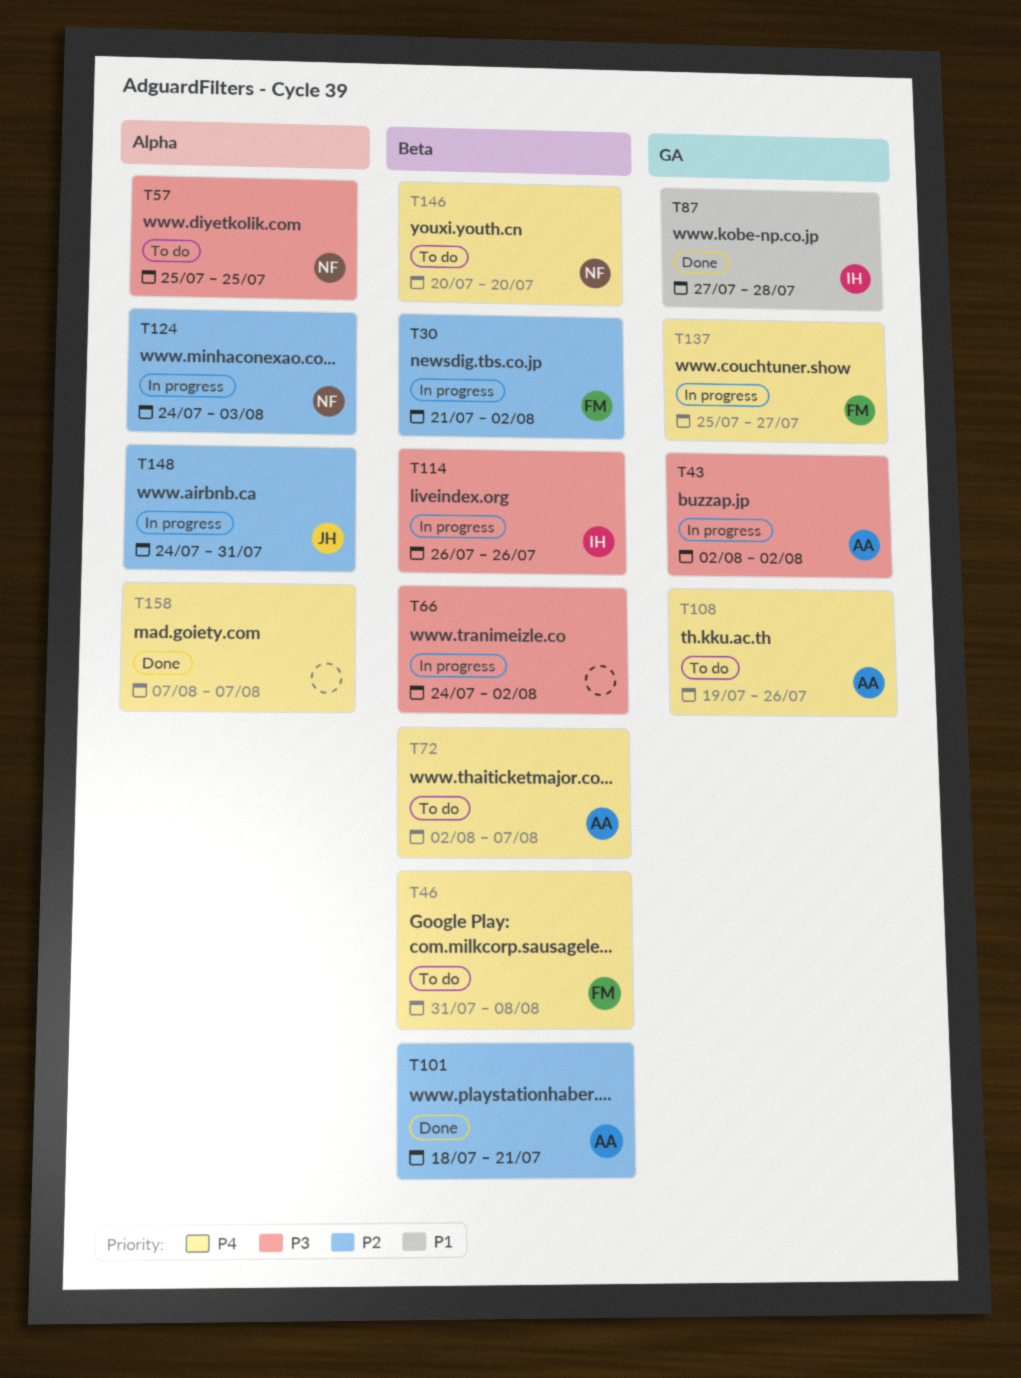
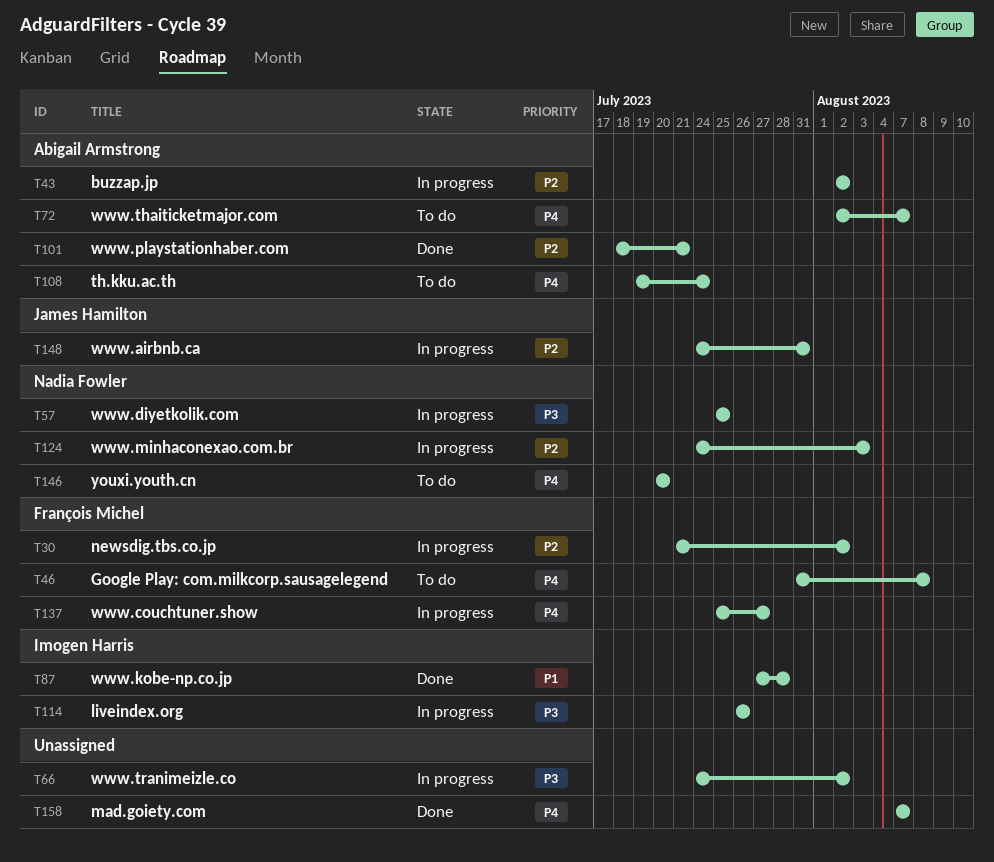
T43, priority: P3 -> P2
T57, status: To do -> In progress
T108, due: Jul 26 -> Jul 24

